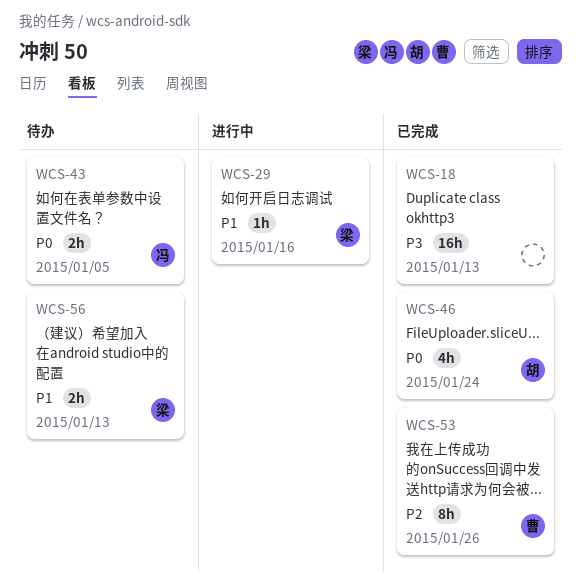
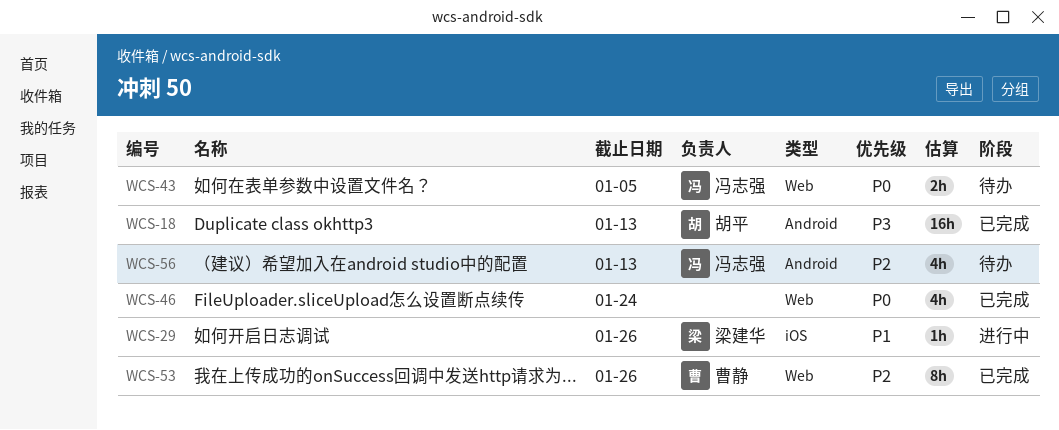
WCS-18, owner: none -> 胡平
WCS-29, due: Jan 16 -> Jan 26
WCS-46, owner: 胡平 -> none
WCS-56, owner: 梁建华 -> 冯志强
WCS-56, priority: P1 -> P2
WCS-56, estimate: 2h -> 4h

